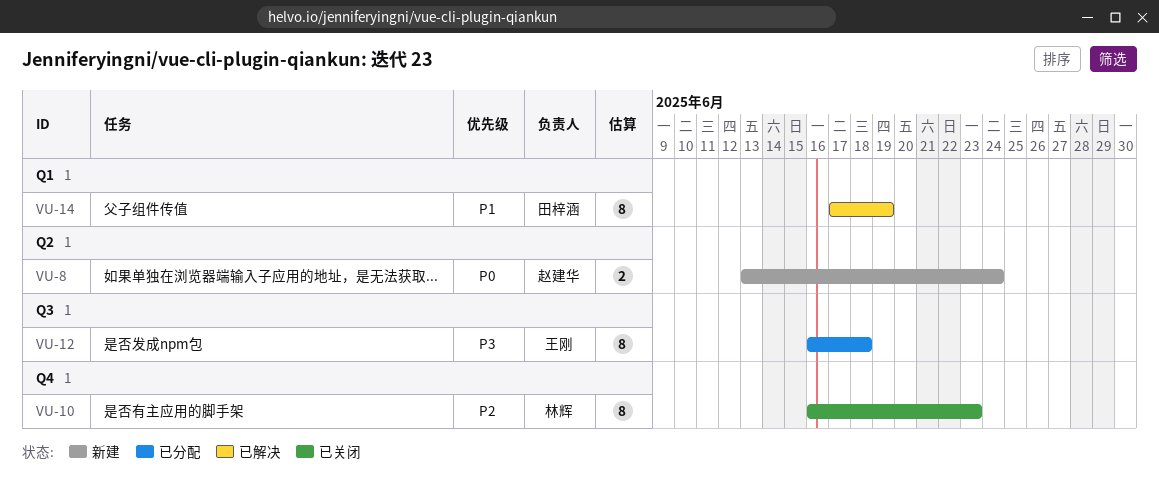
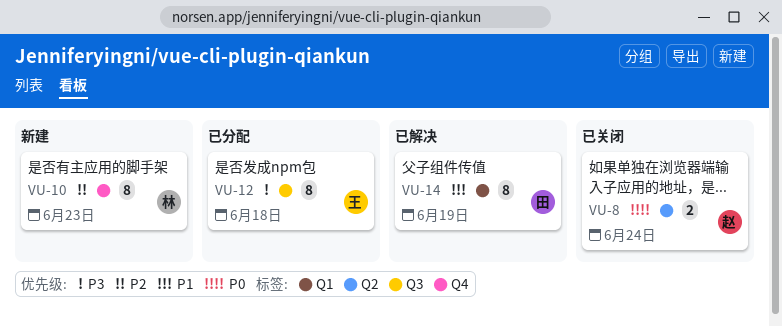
VU-8, status: 新建 -> 已关闭
VU-10, status: 已关闭 -> 新建

